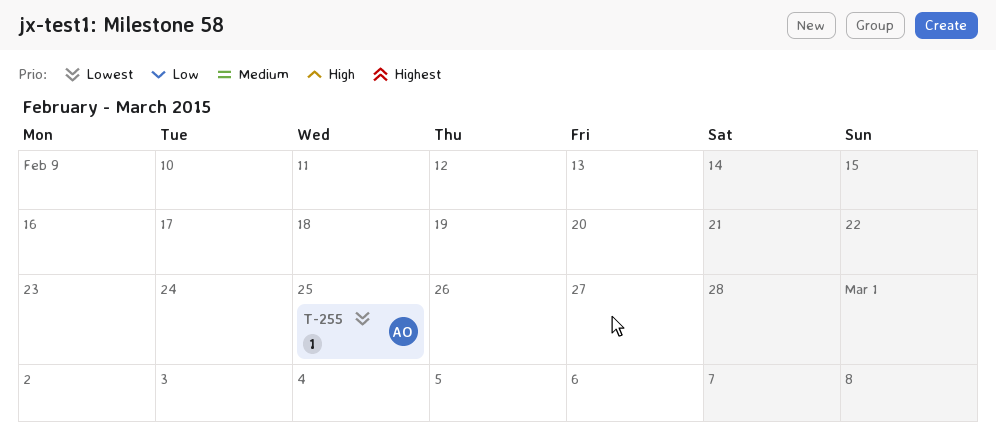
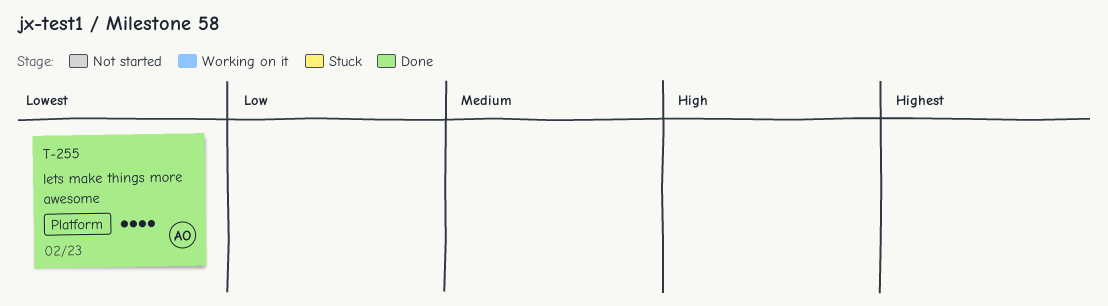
T-255, estimate: 1 -> 4
T-255, due: Feb 25 -> Feb 23

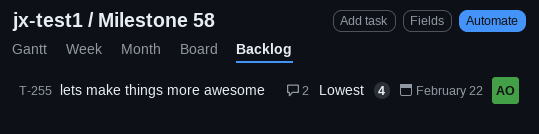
T-255, due: Feb 23 -> Feb 22

